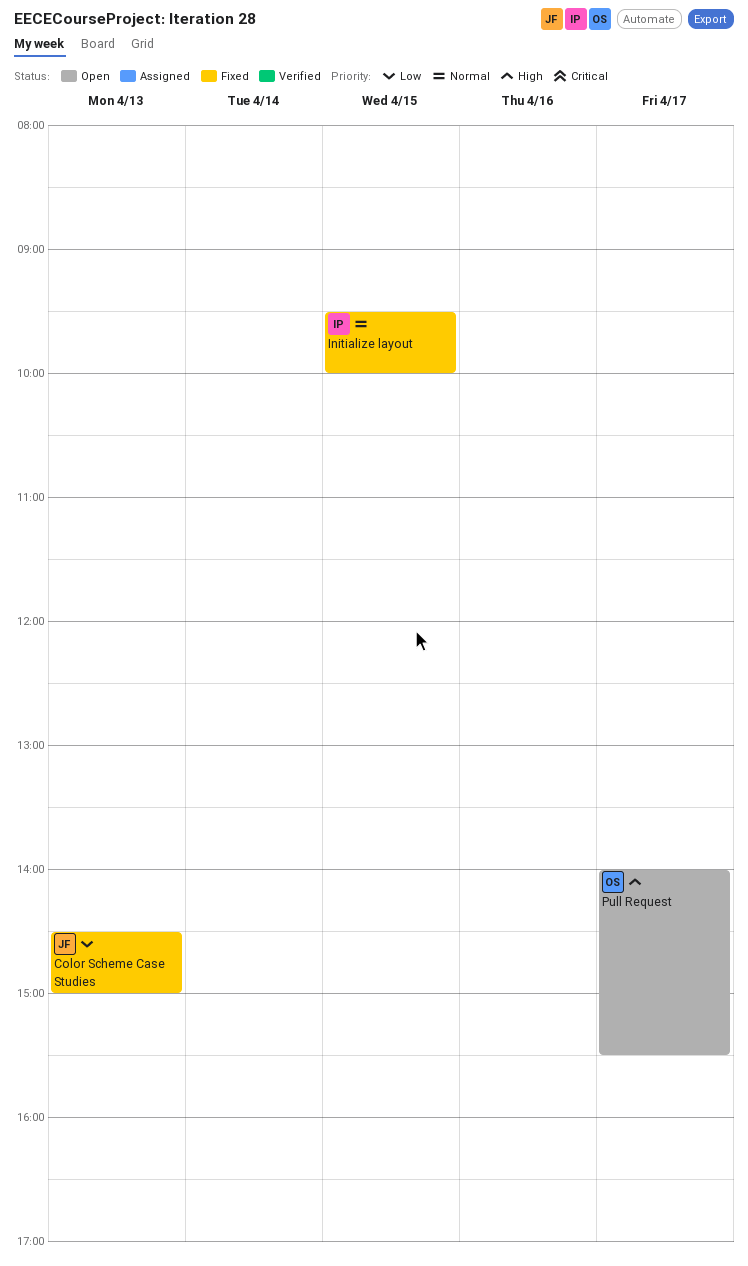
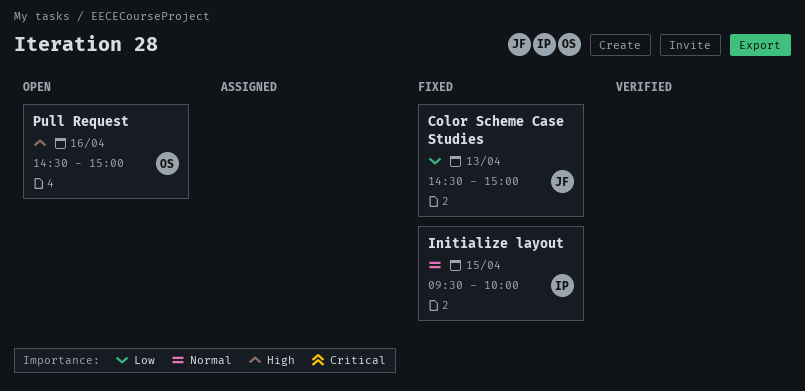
Pull Request, day: Apr 17 -> Apr 16
Pull Request, begins: 14:00 -> 14:30
Pull Request, ends: 15:30 -> 15:00

